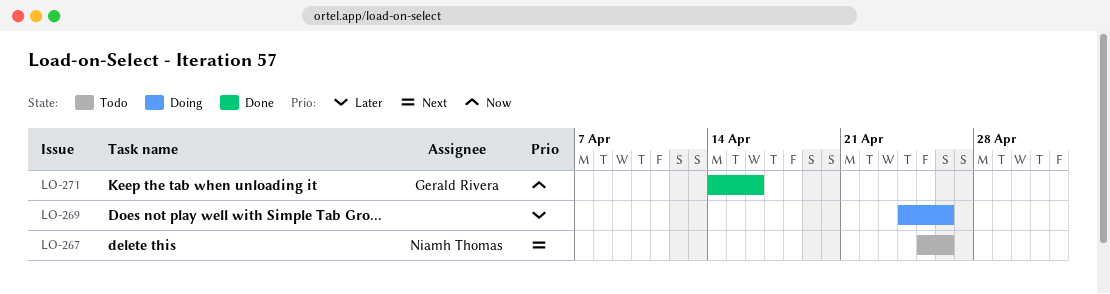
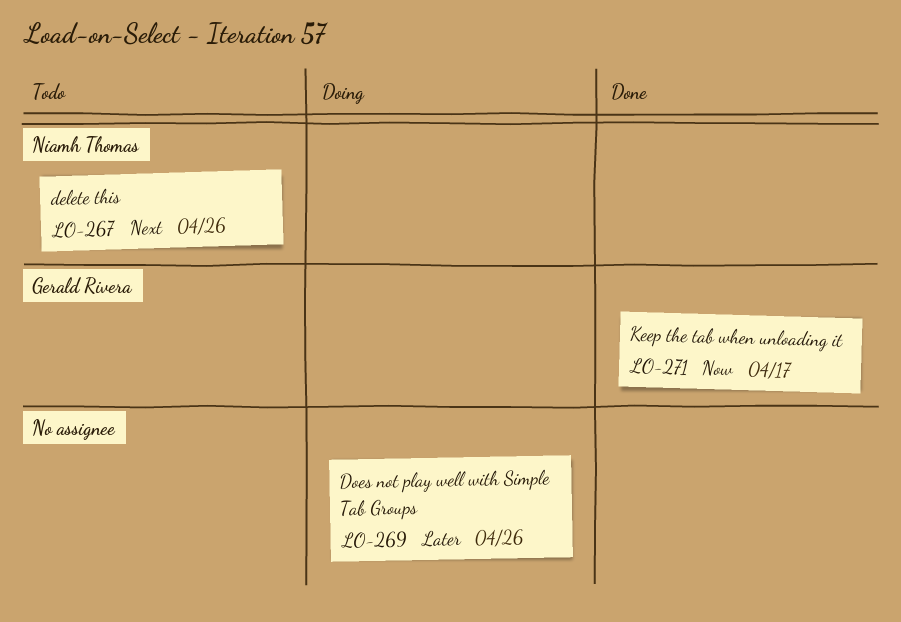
LO-271, due: Apr 16 -> Apr 17

